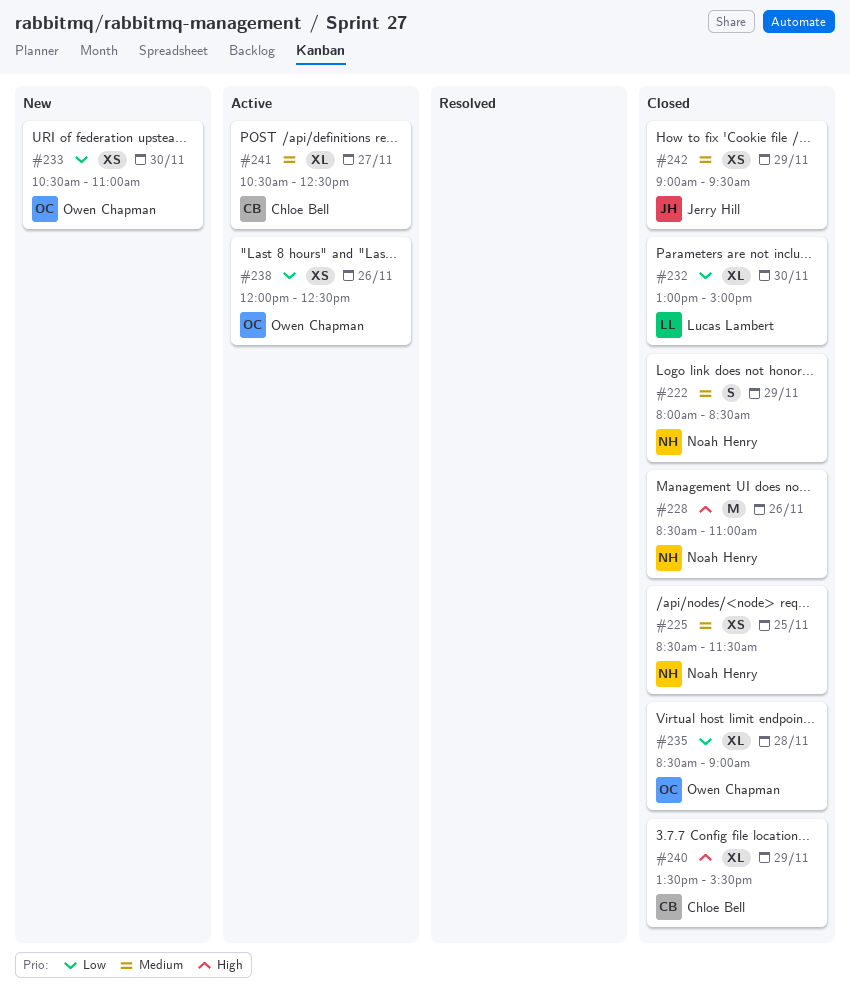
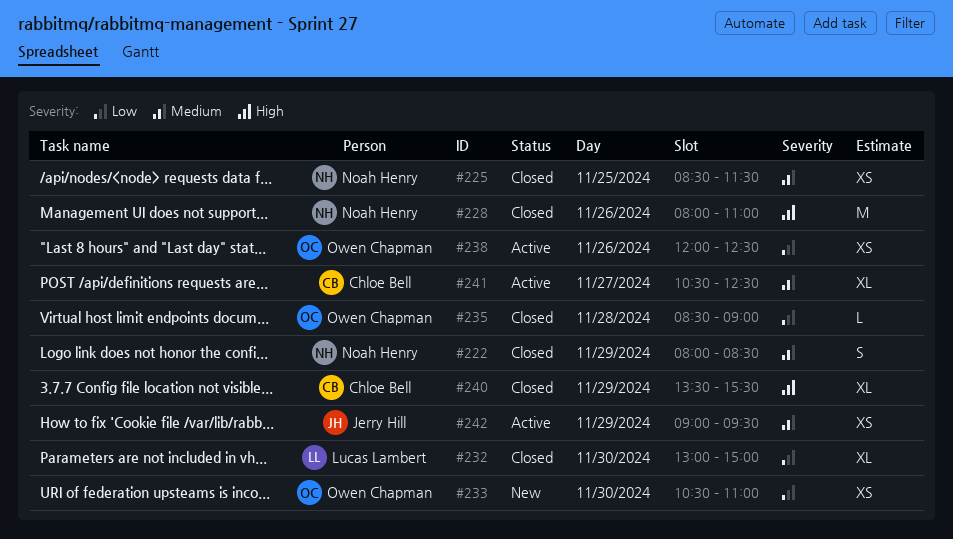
#228, begins: 08:30 -> 08:00
#235, estimate: XL -> L
#242, status: Closed -> Active

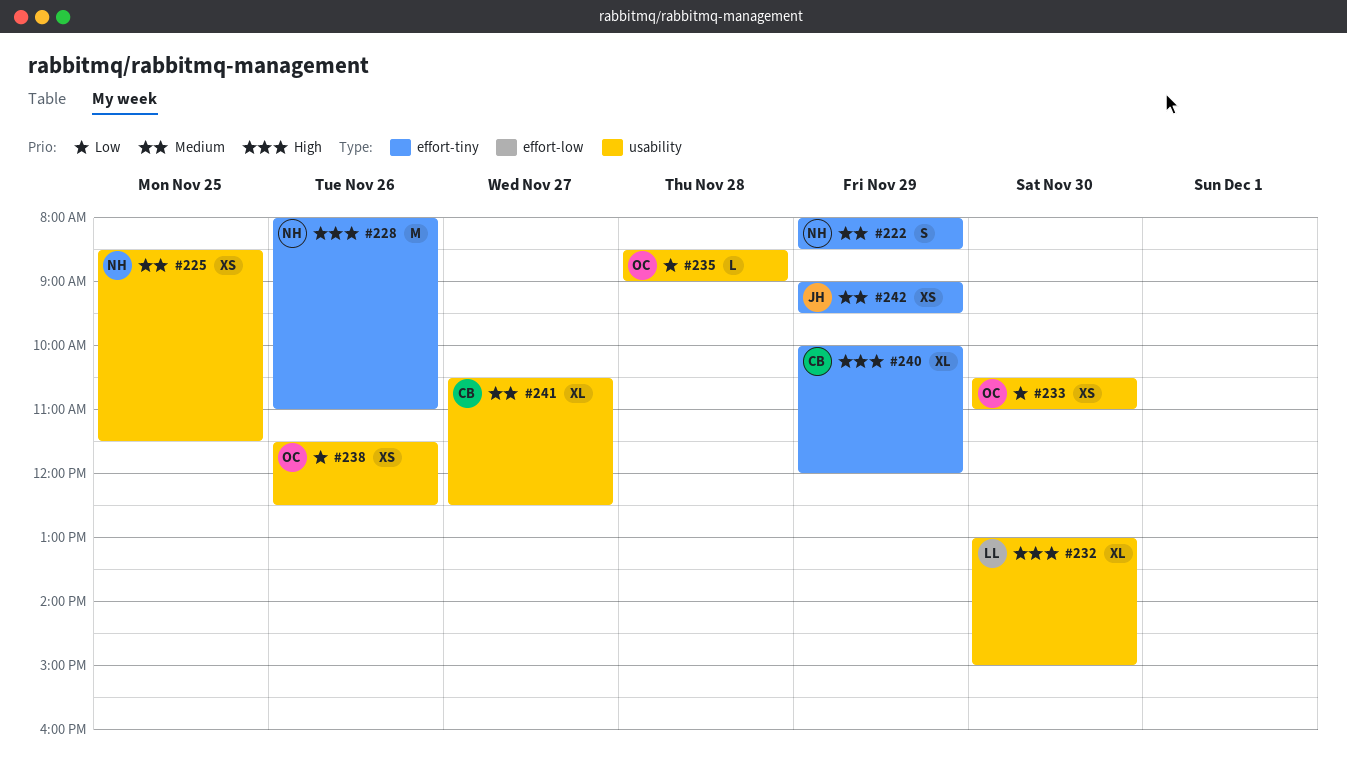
#232, priority: Low -> High
#238, begins: 12:00 -> 11:30
#240, begins: 13:30 -> 10:00
#240, ends: 15:30 -> 12:00

